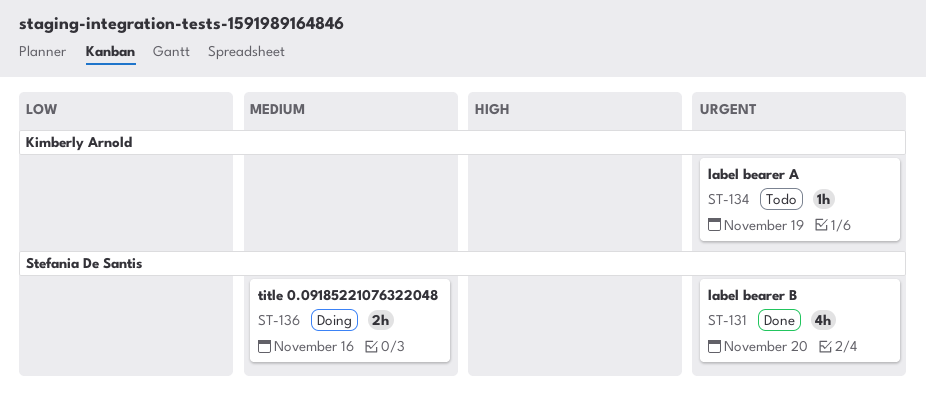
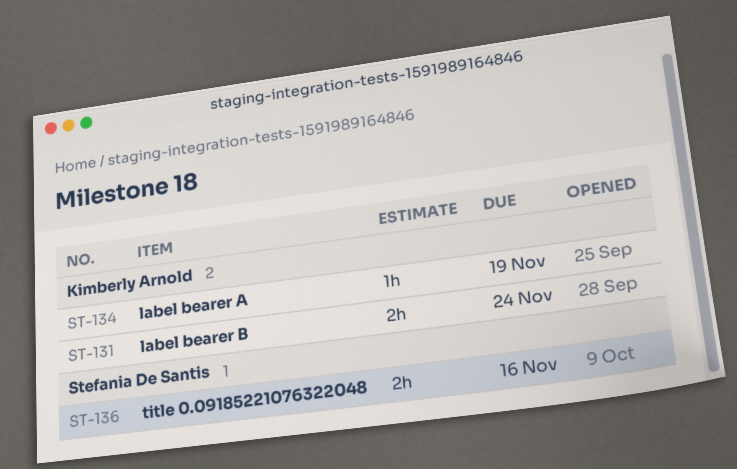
ST-131, owner: Stefania De Santis -> Kimberly Arnold
ST-131, estimate: 4h -> 2h
ST-131, due: Nov 20 -> Nov 24

